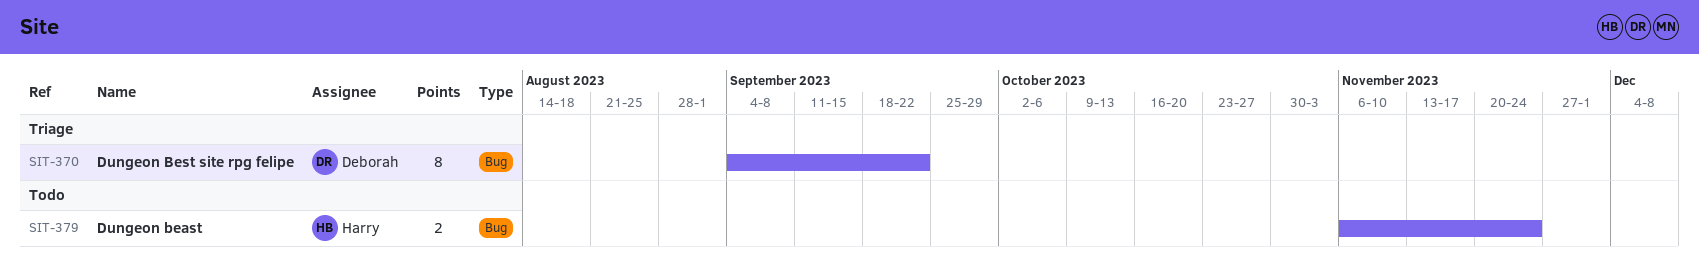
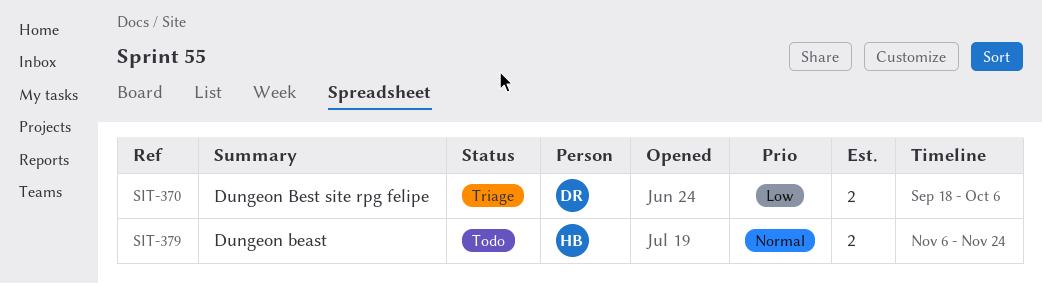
SIT-370, estimate: 8 -> 2
SIT-370, start: Sep 4 -> Sep 18
SIT-370, due: Sep 22 -> Oct 6

